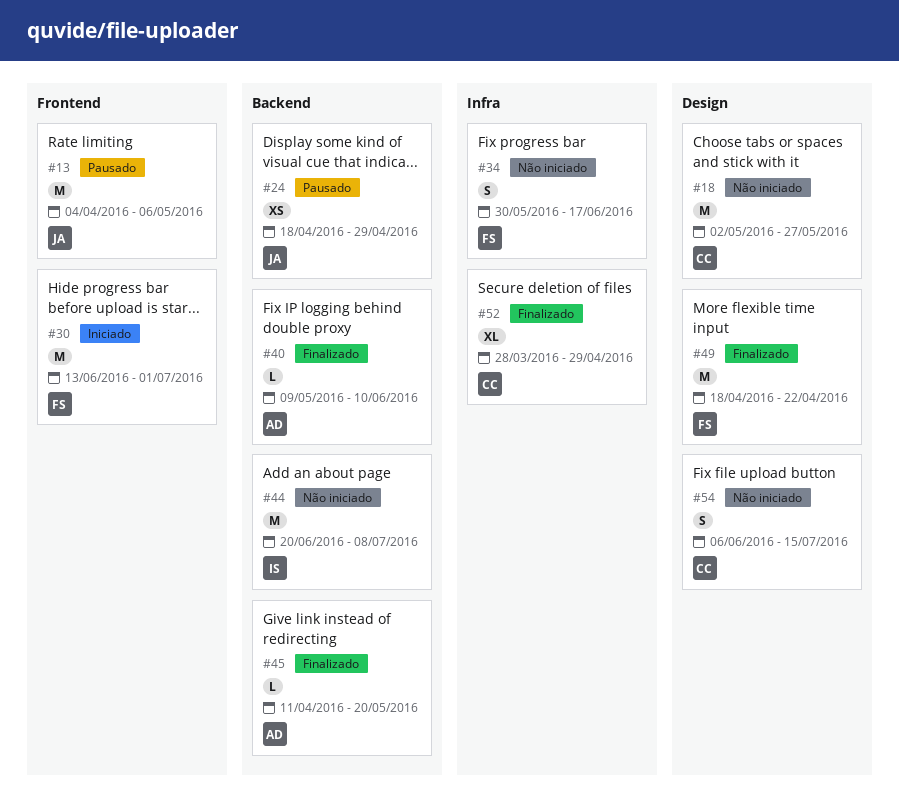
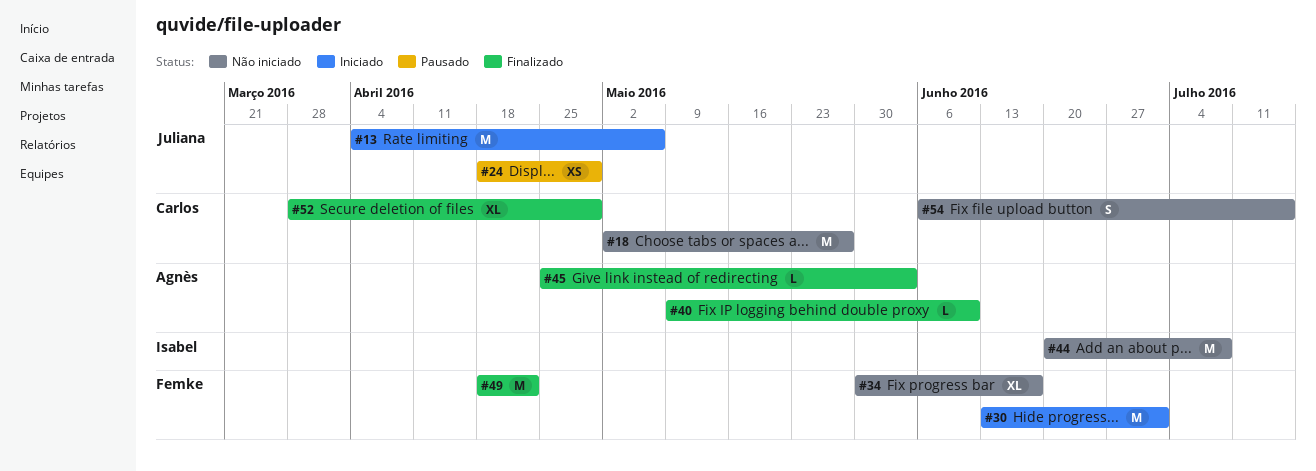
#13, status: Pausado -> Iniciado
#34, estimate: S -> XL
#45, start: Apr 11 -> Apr 25
#45, due: May 20 -> Jun 3

